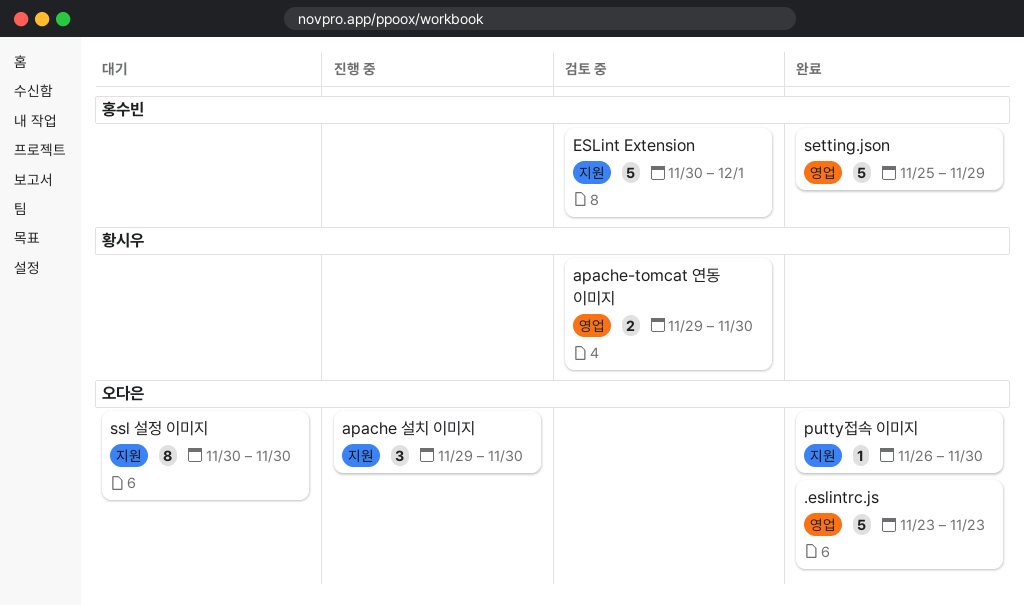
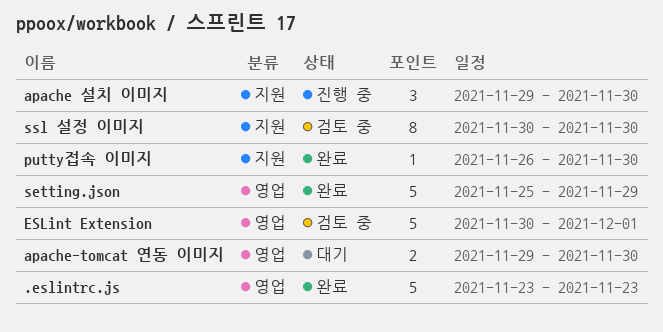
apache-tomcat 연동 이미지, status: 검토 중 -> 대기
ESLint Extension, label: 지원 -> 영업
ssl 설정 이미지, status: 대기 -> 검토 중

